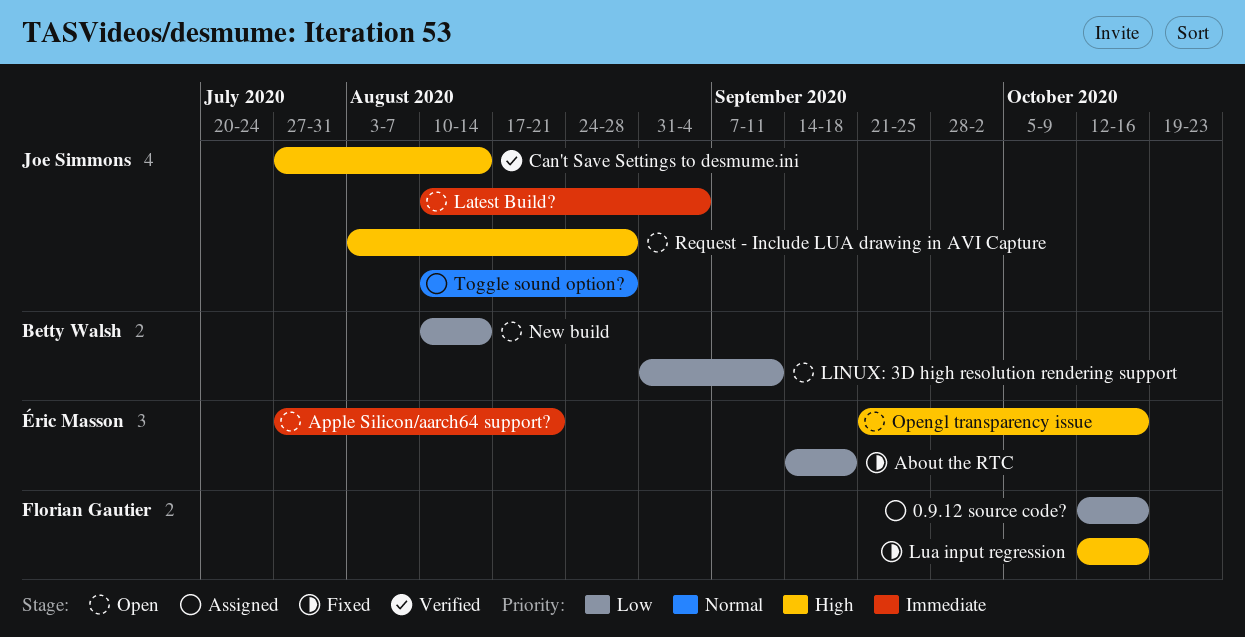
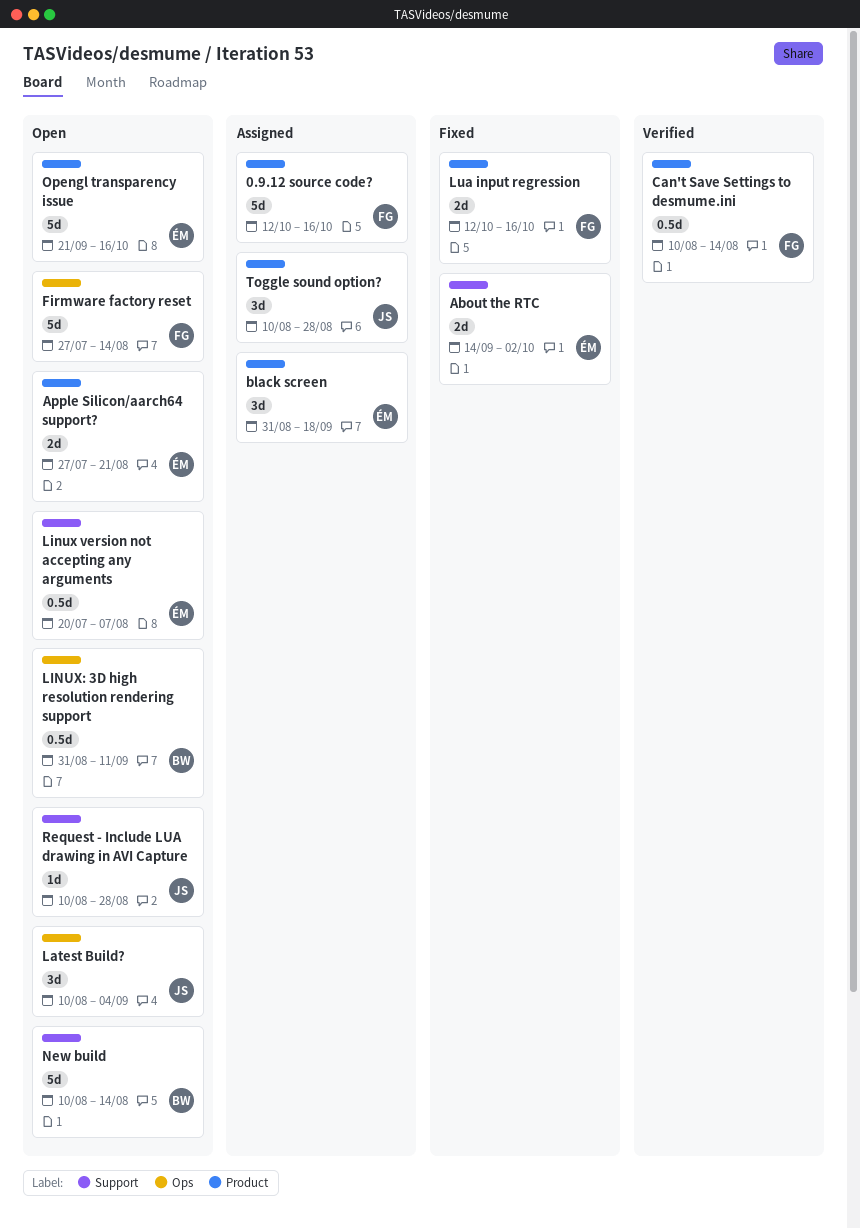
About the RTC, due: Sep 18 -> Oct 2
black screen: none -> present
Can't Save Settings to desmume.ini, owner: Joe Simmons -> Florian Gautier
Can't Save Settings to desmume.ini, start: Jul 27 -> Aug 10
Firmware factory reset: none -> present
Linux version not accepting any arguments: none -> present
Request - Include LUA drawing in AVI Capture, start: Aug 3 -> Aug 10

